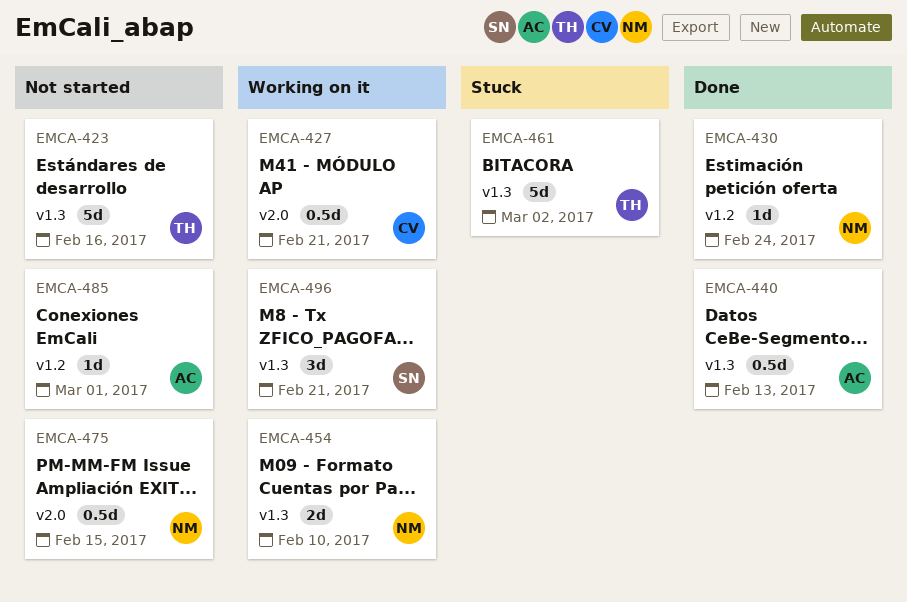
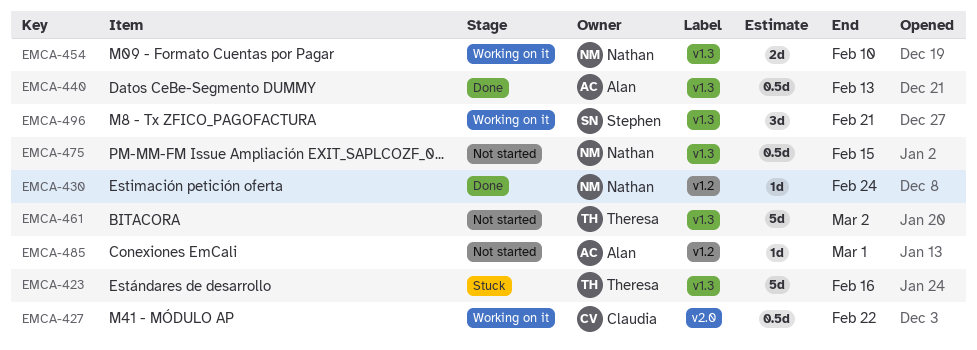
EMCA-423, status: Not started -> Stuck
EMCA-427, due: Feb 21 -> Feb 22
EMCA-461, status: Stuck -> Not started
EMCA-475, label: v2.0 -> v1.3

